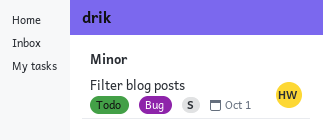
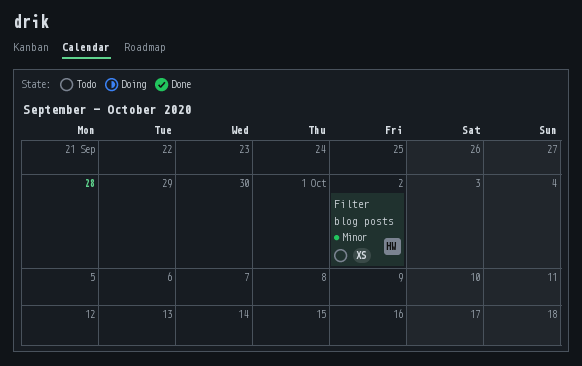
Filter blog posts, estimate: S -> XS
Filter blog posts, due: Oct 1 -> Oct 2

